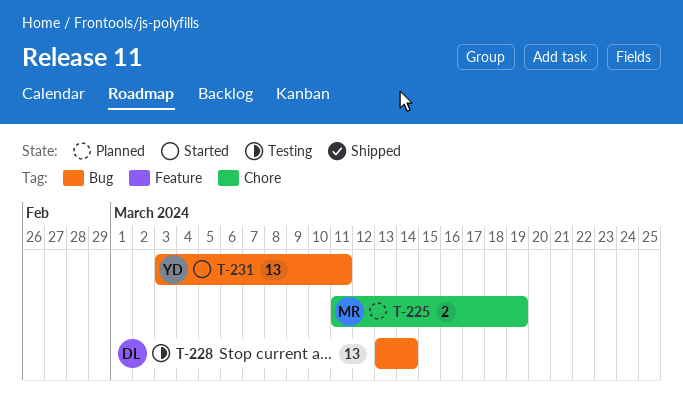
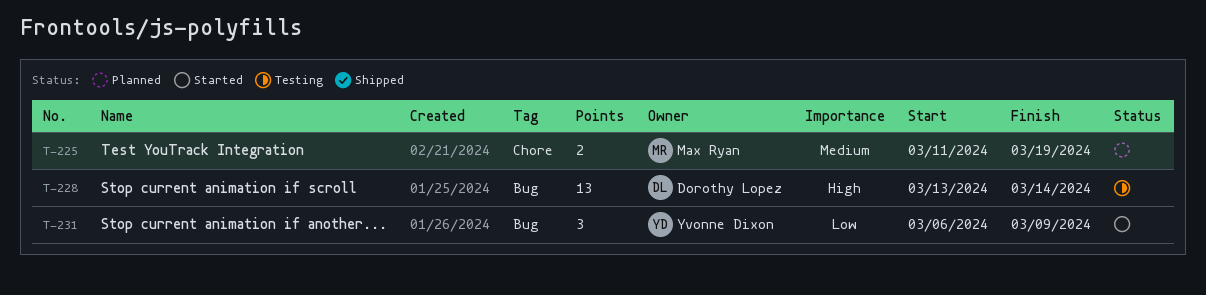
T-231, estimate: 13 -> 3
T-231, start: Mar 3 -> Mar 6
T-231, due: Mar 11 -> Mar 9

